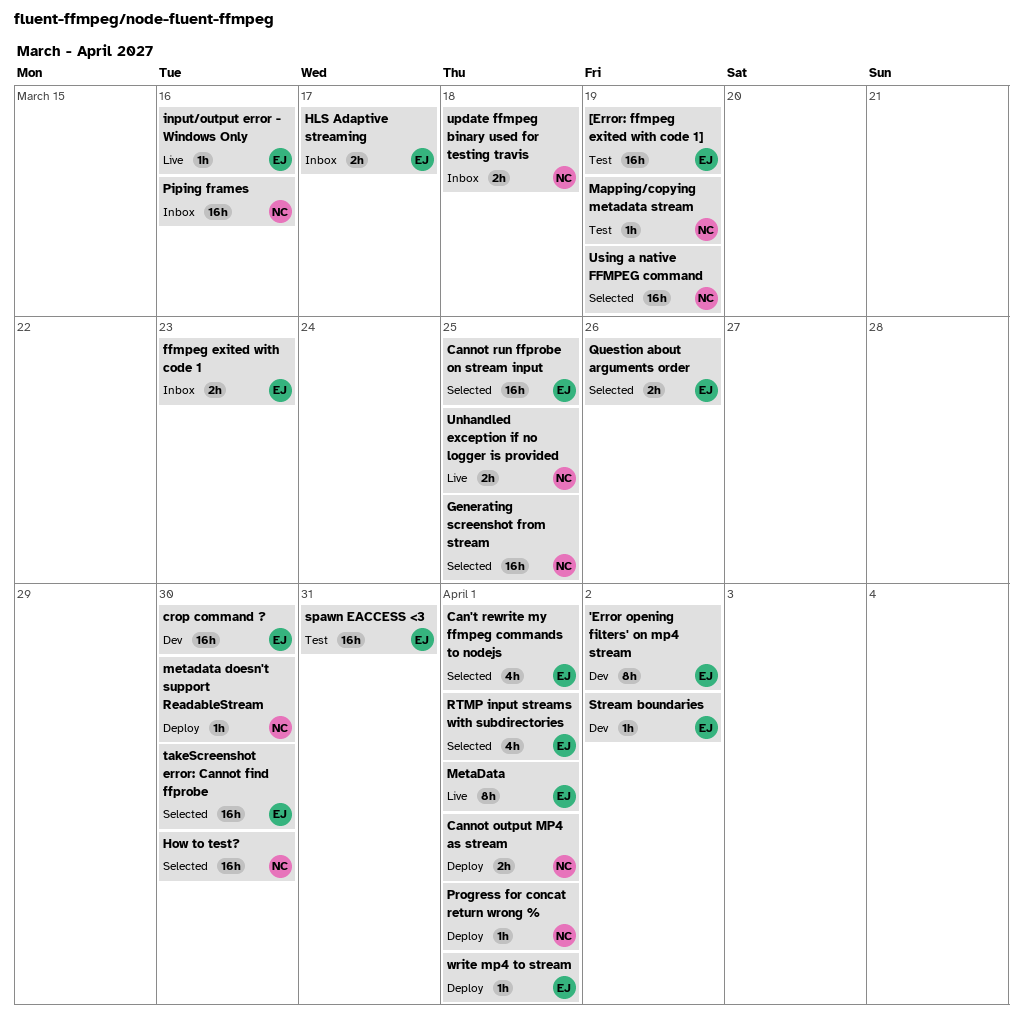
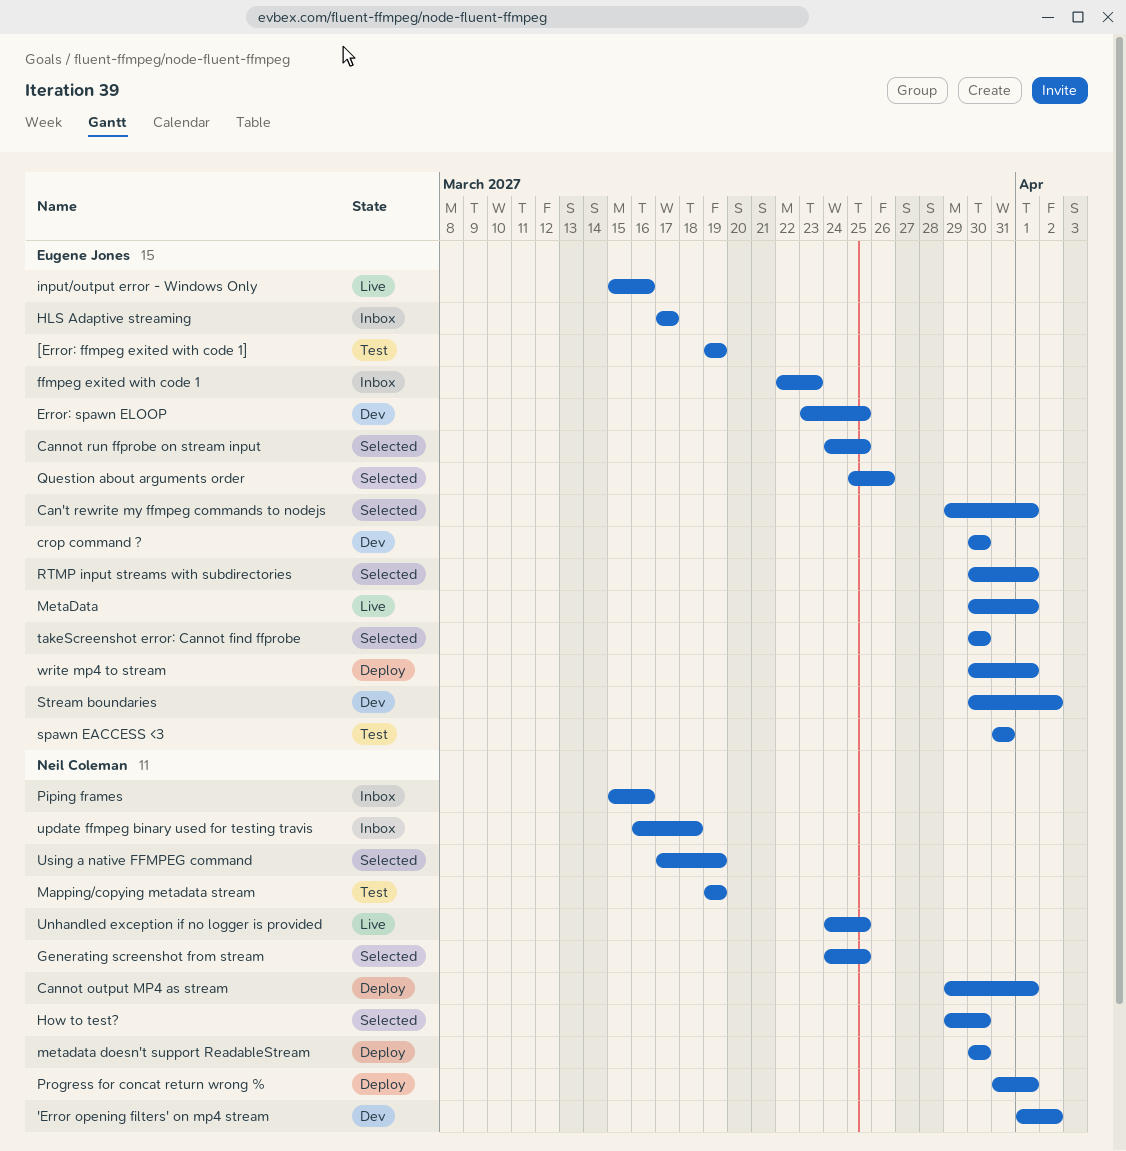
'Error opening filters' on mp4 stream, owner: Eugene Jones -> Neil Coleman
Error: spawn ELOOP: none -> present

